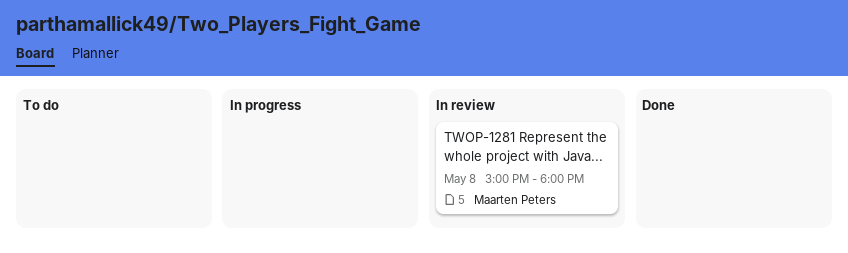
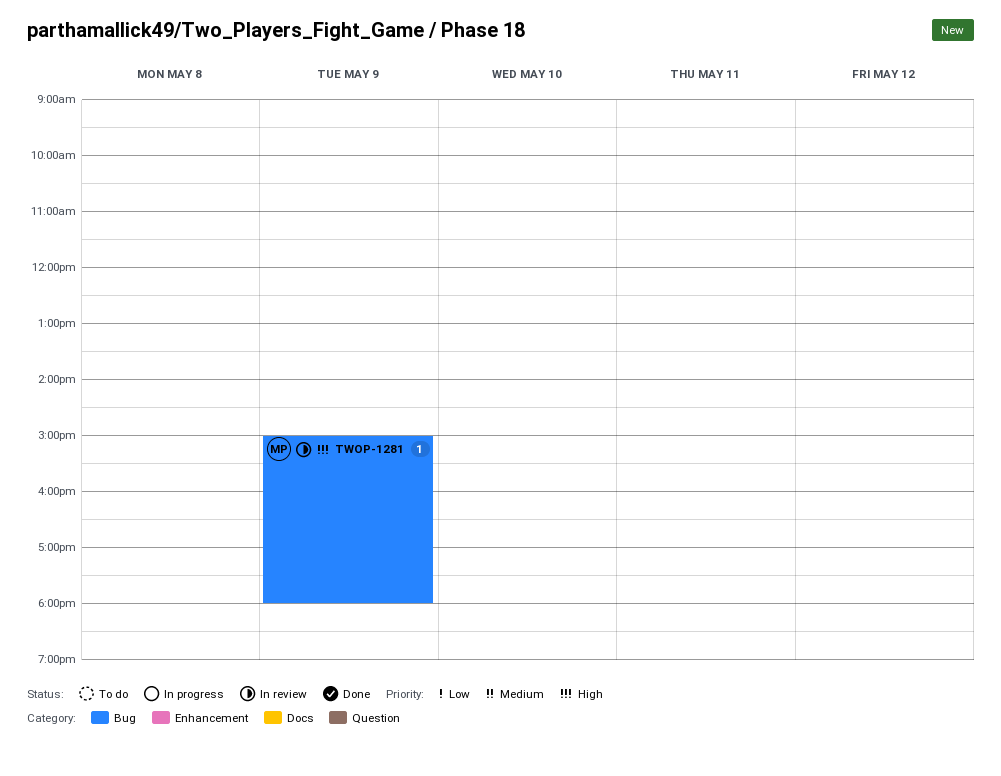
TWOP-1281, day: May 8 -> May 9

